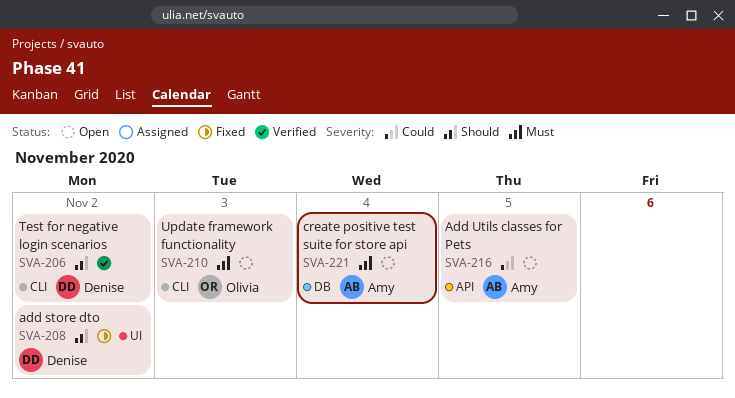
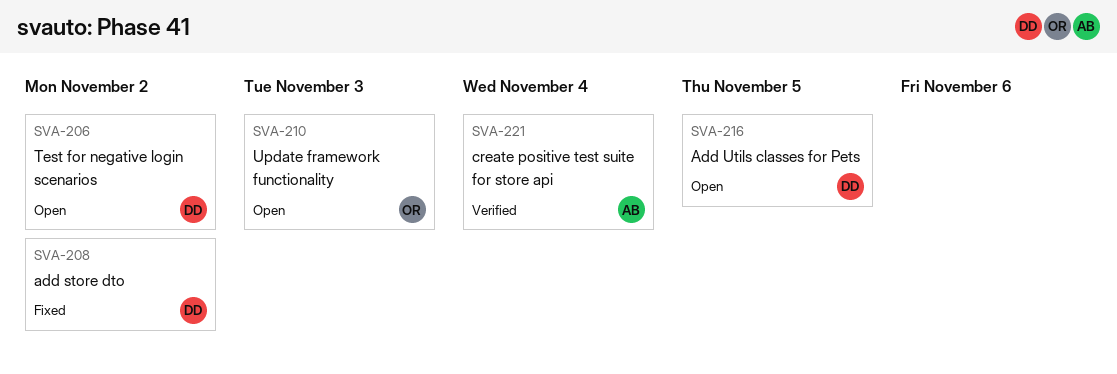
SVA-206, status: Verified -> Open
SVA-216, owner: Amy -> Denise
SVA-221, status: Open -> Verified

